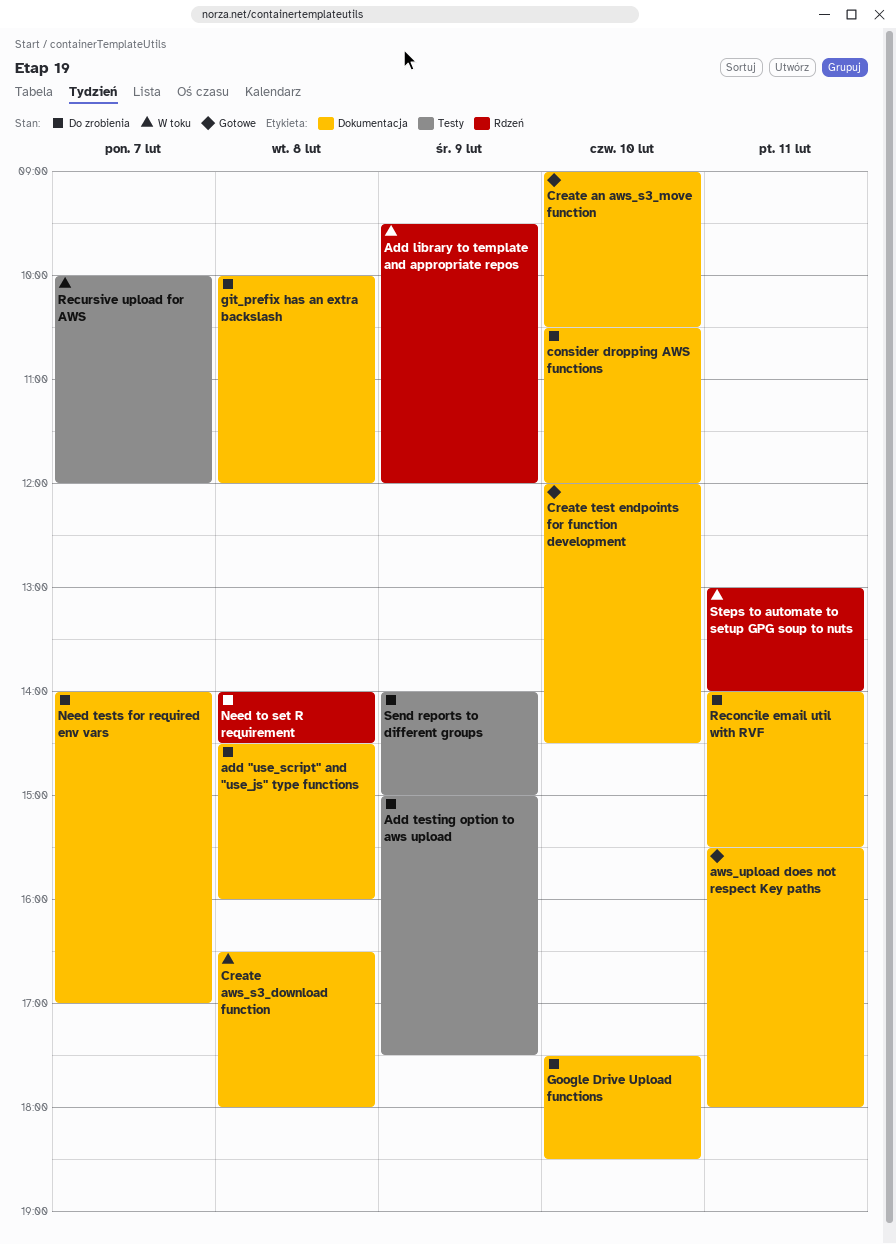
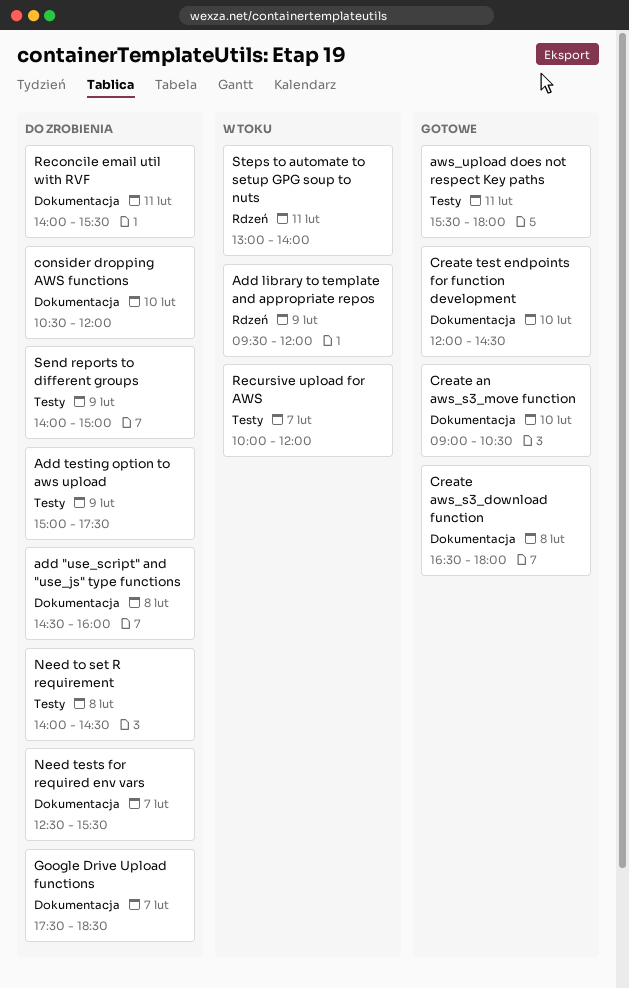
aws_upload does not respect Key paths, label: Dokumentacja -> Testy
Create aws_s3_download function, status: W toku -> Gotowe
git_prefix has an extra backslash: present -> none
Google Drive Upload functions, day: Feb 10 -> Feb 7
Need tests for required env vars, begins: 14:00 -> 12:30
Need tests for required env vars, ends: 17:00 -> 15:30
Need to set R requirement, label: Rdzeń -> Testy

